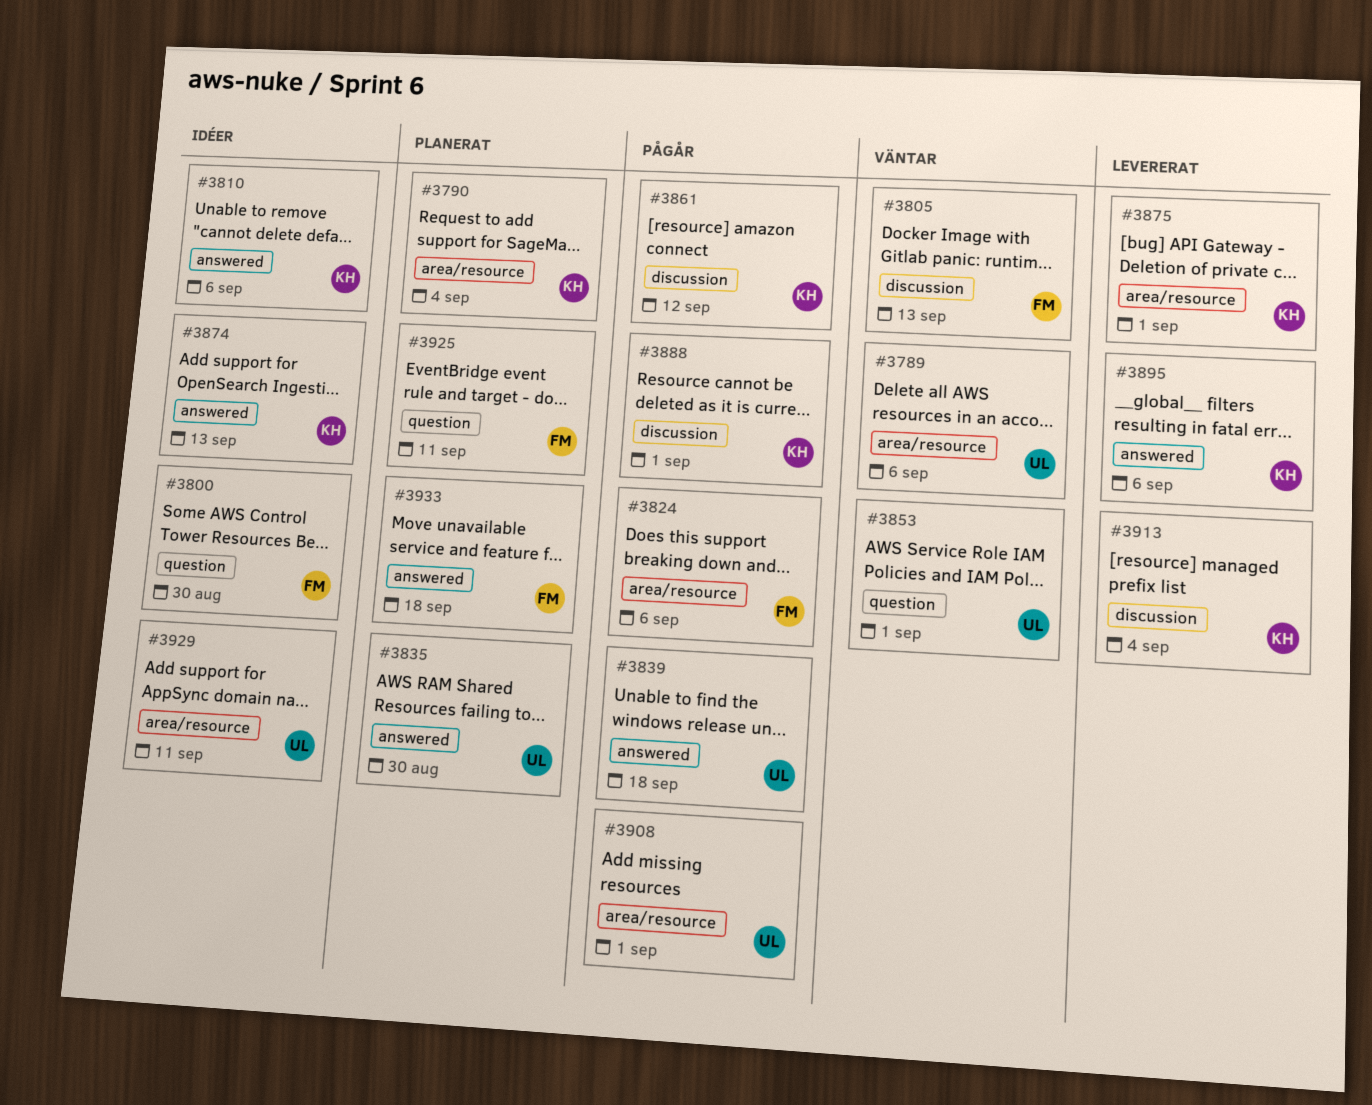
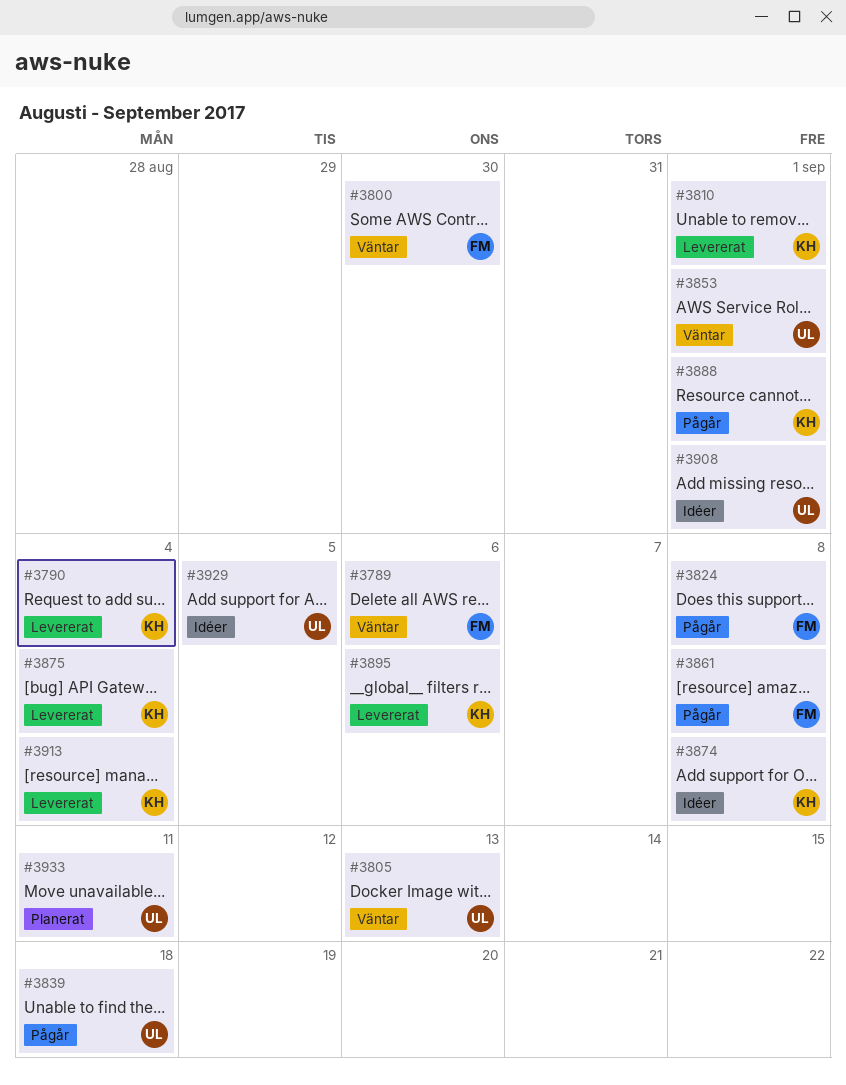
#3789, owner: UL -> FM
#3790, status: Planerat -> Levererat
#3800, status: Idéer -> Väntar
#3805, owner: FM -> UL
#3810, status: Idéer -> Levererat
#3810, due: Sep 6 -> Sep 1
#3824, due: Sep 6 -> Sep 8
#3835: present -> none
#3861, owner: KH -> FM
#3861, due: Sep 12 -> Sep 8
#3874, due: Sep 13 -> Sep 8
#3875, due: Sep 1 -> Sep 4
#3908, status: Pågår -> Idéer
#3925: present -> none
#3929, due: Sep 11 -> Sep 5
#3933, owner: FM -> UL
#3933, due: Sep 18 -> Sep 11

